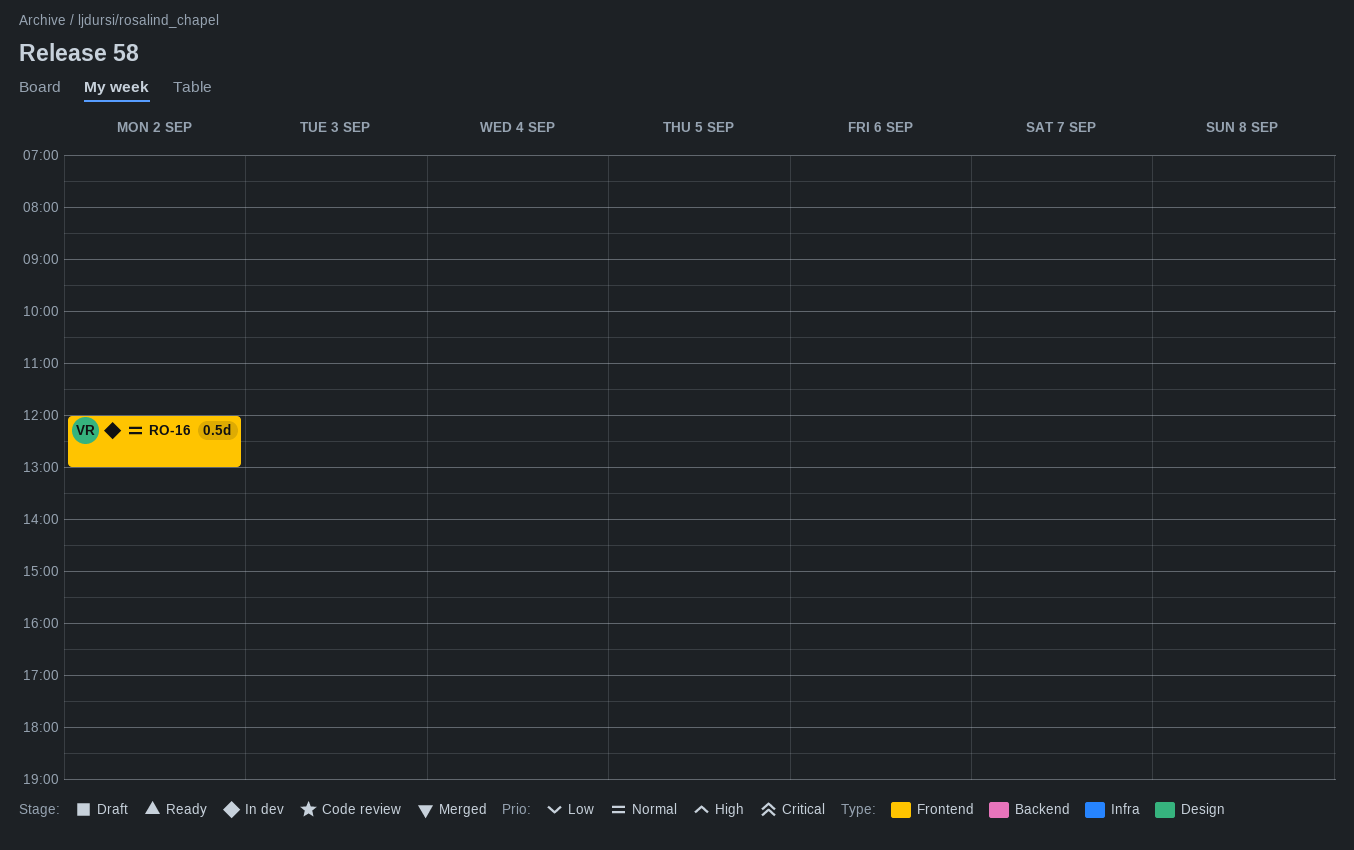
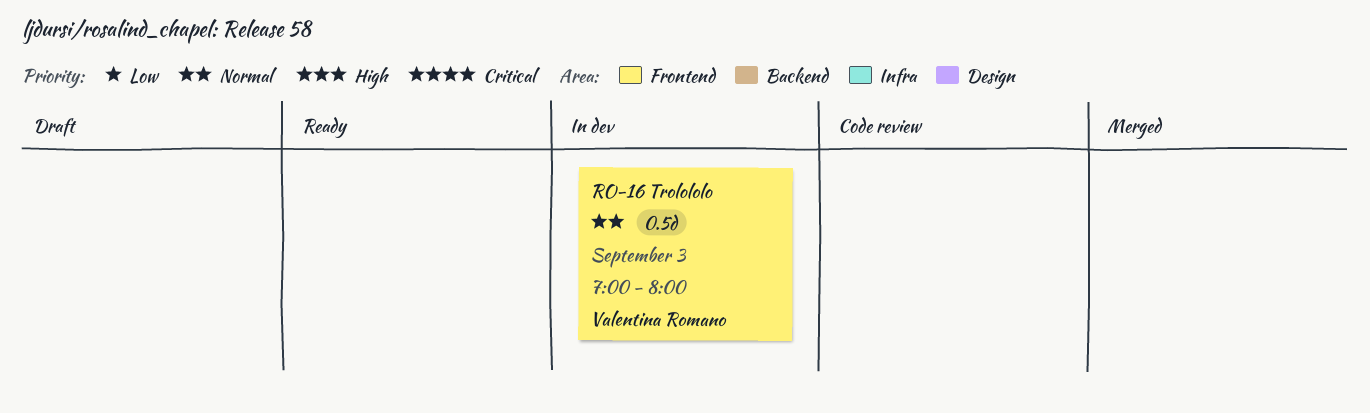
RO-16, day: Sep 2 -> Sep 3
RO-16, begins: 12:00 -> 07:00
RO-16, ends: 13:00 -> 08:00

